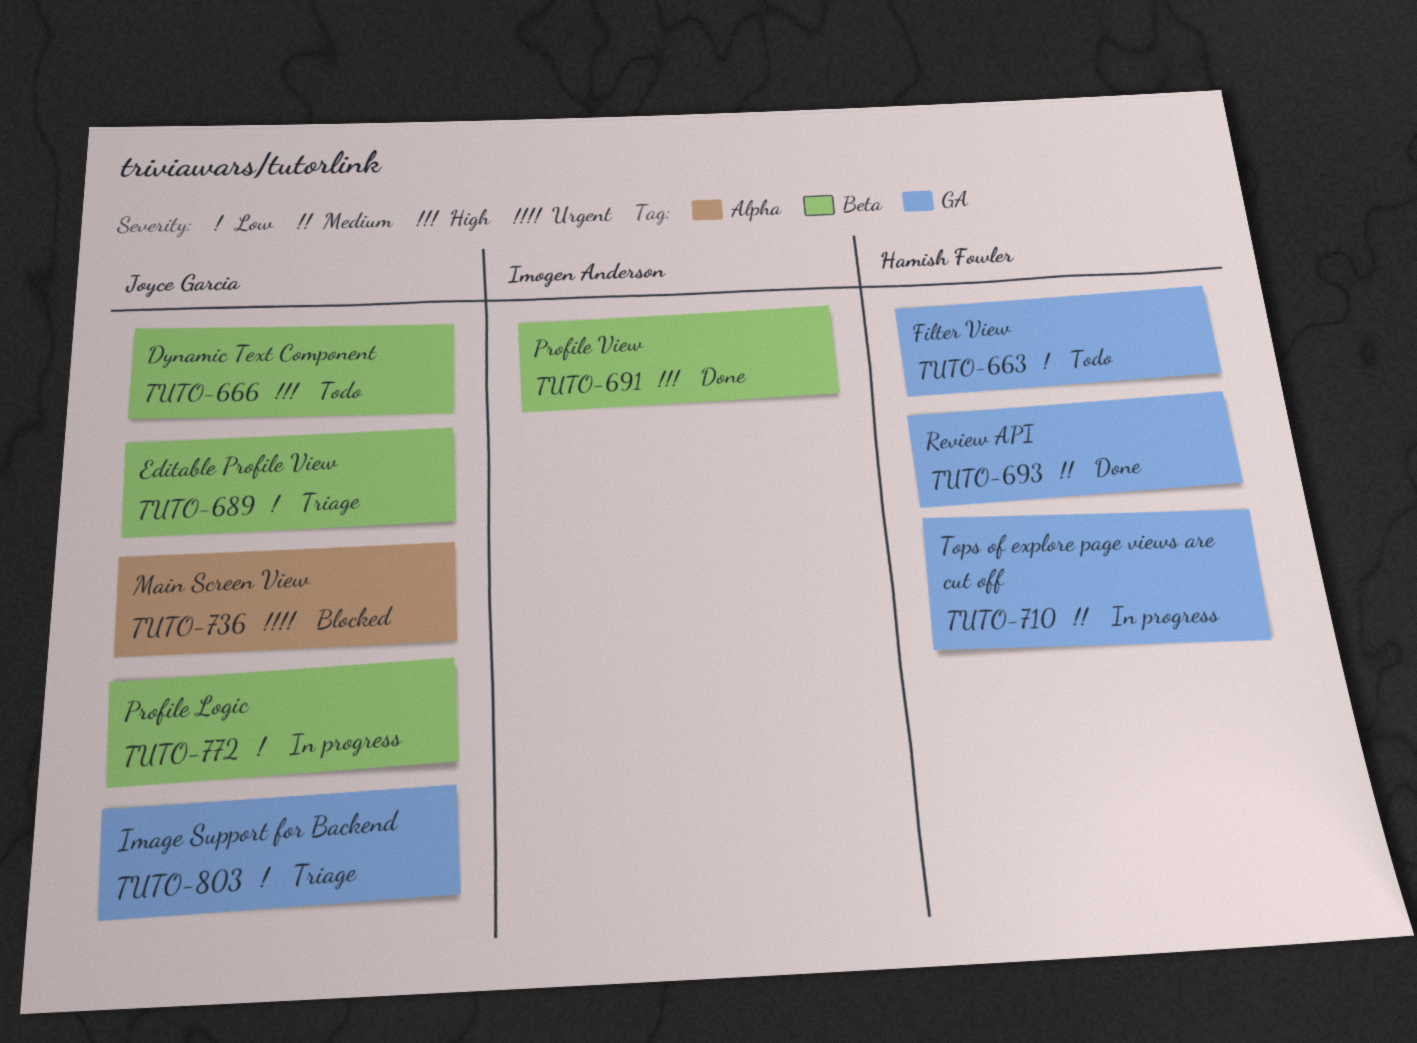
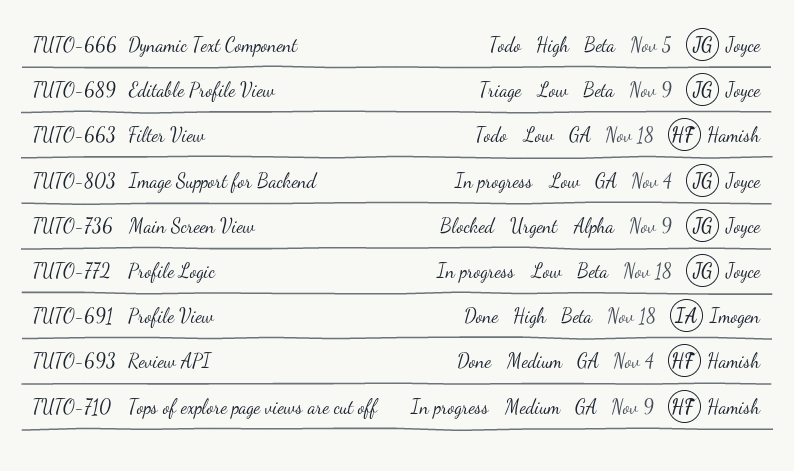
TUTO-803, status: Triage -> In progress

